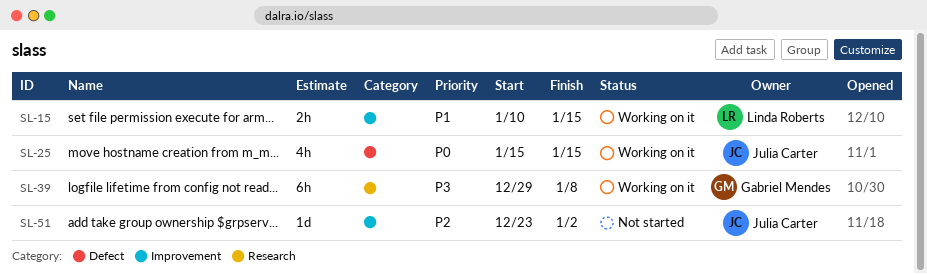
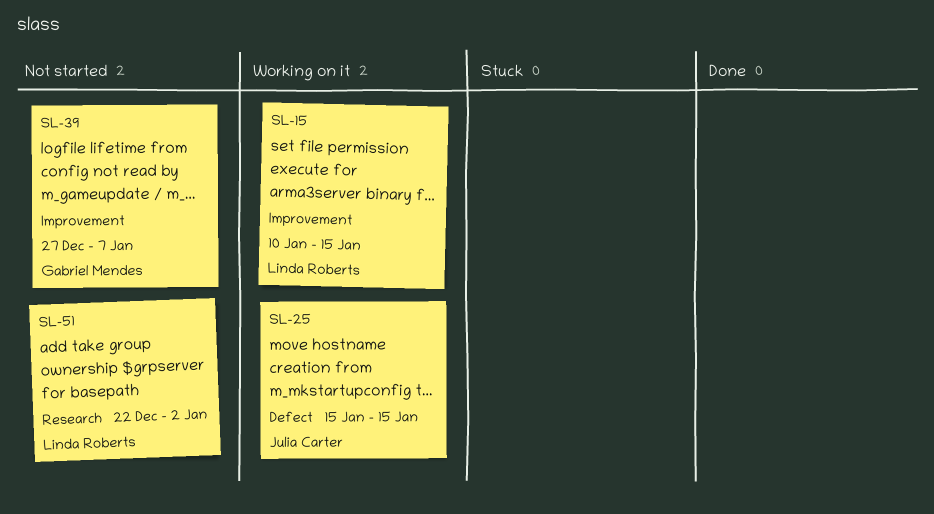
SL-39, status: Working on it -> Not started
SL-39, label: Research -> Improvement
SL-39, start: Dec 29 -> Dec 27
SL-39, due: Jan 8 -> Jan 7
SL-51, owner: Julia Carter -> Linda Roberts
SL-51, label: Improvement -> Research
SL-51, start: Dec 23 -> Dec 22

